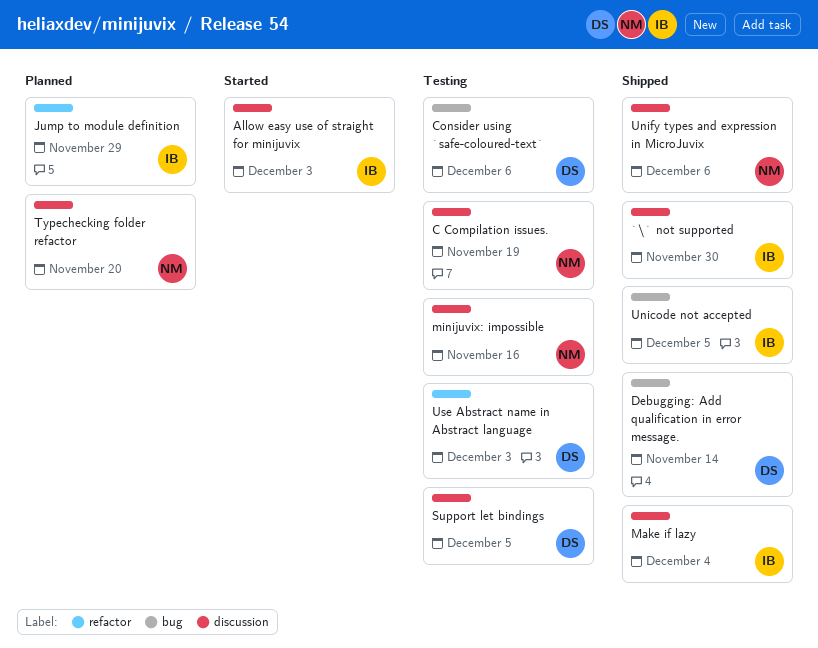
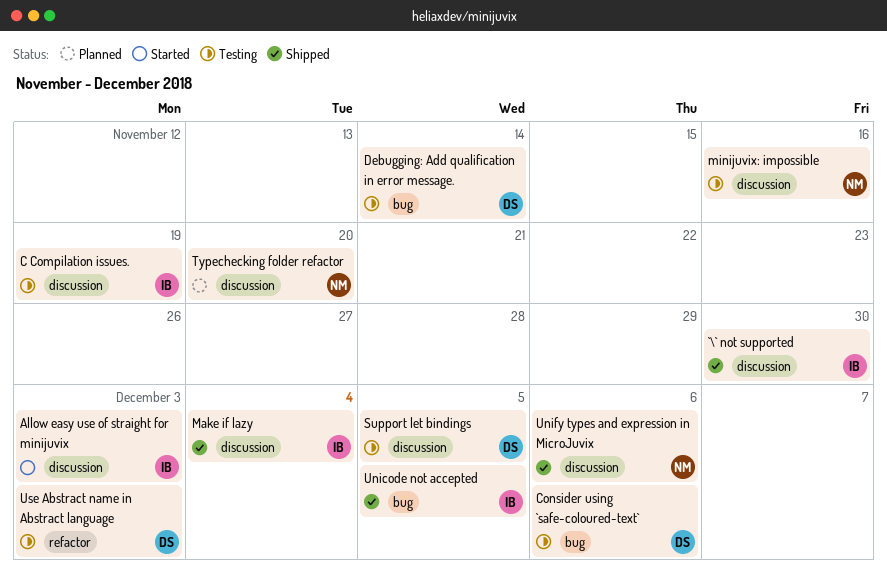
C Compilation issues., owner: NM -> IB
Debugging: Add qualification in error message., status: Shipped -> Testing
Jump to module definition: present -> none

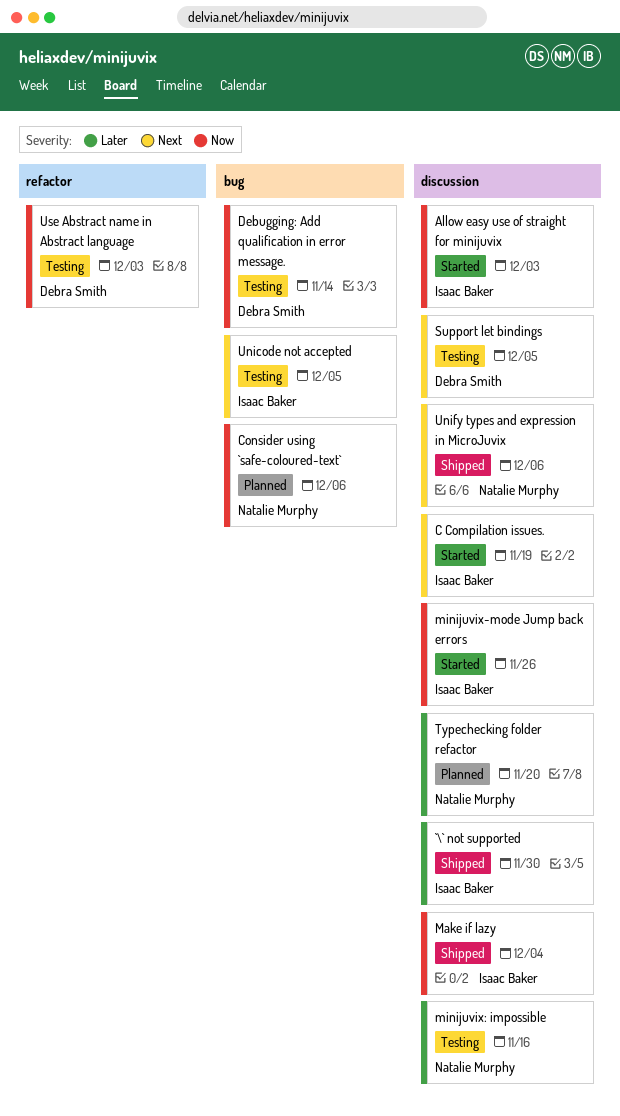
C Compilation issues., status: Testing -> Started
Consider using `safe-coloured-text`, status: Testing -> Planned
Consider using `safe-coloured-text`, owner: Debra Smith -> Natalie Murphy
minijuvix-mode Jump back errors: none -> present
Unicode not accepted, status: Shipped -> Testing

